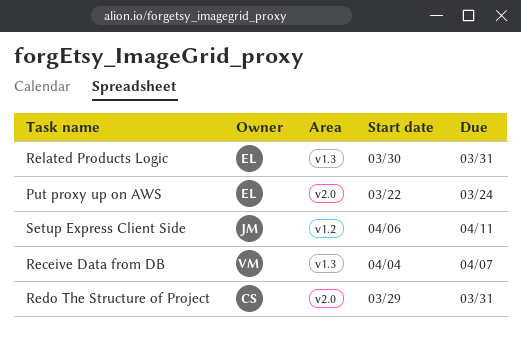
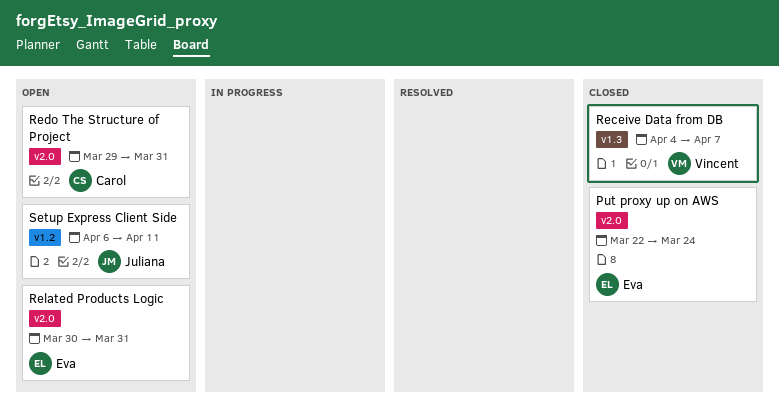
Related Products Logic, label: v1.3 -> v2.0

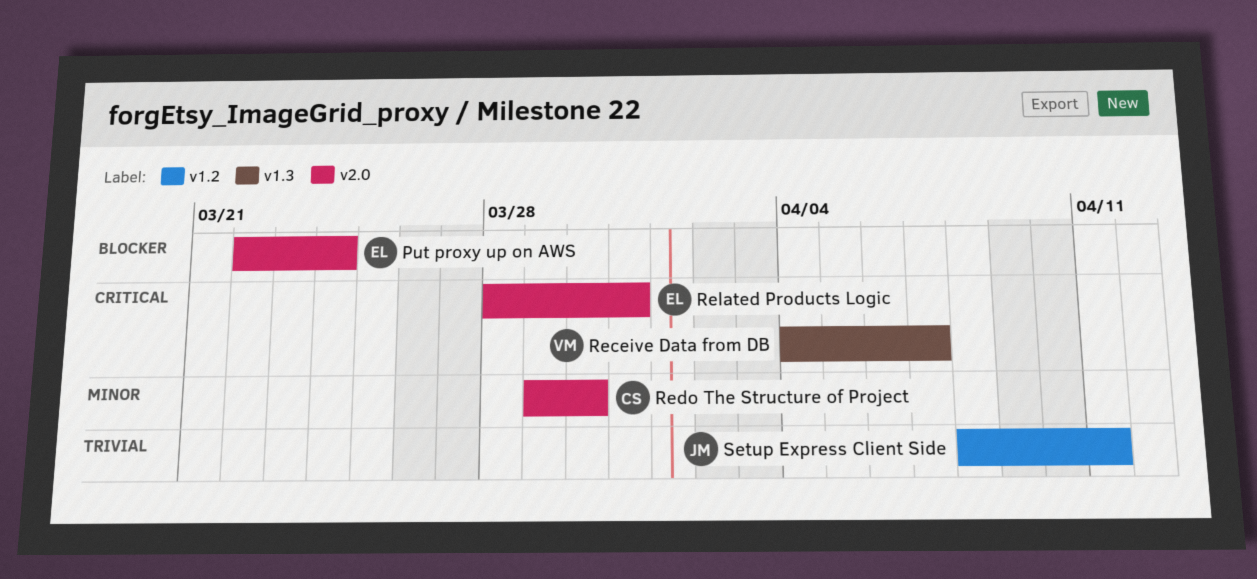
Redo The Structure of Project, due: Mar 31 -> Mar 30
Related Products Logic, start: Mar 30 -> Mar 28
Setup Express Client Side, start: Apr 6 -> Apr 8

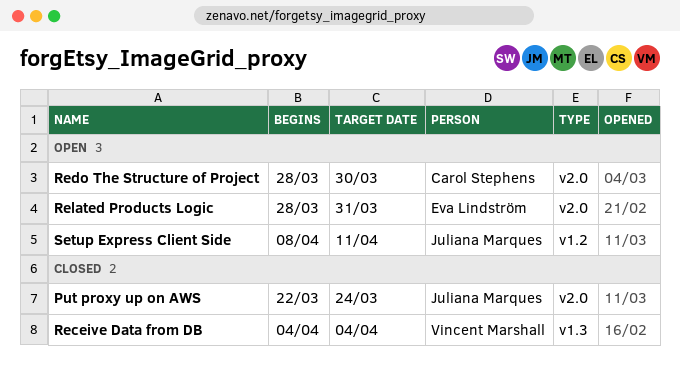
Put proxy up on AWS, owner: Eva Lindström -> Juliana Marques
Receive Data from DB, due: Apr 7 -> Apr 4
Redo The Structure of Project, start: Mar 29 -> Mar 28

